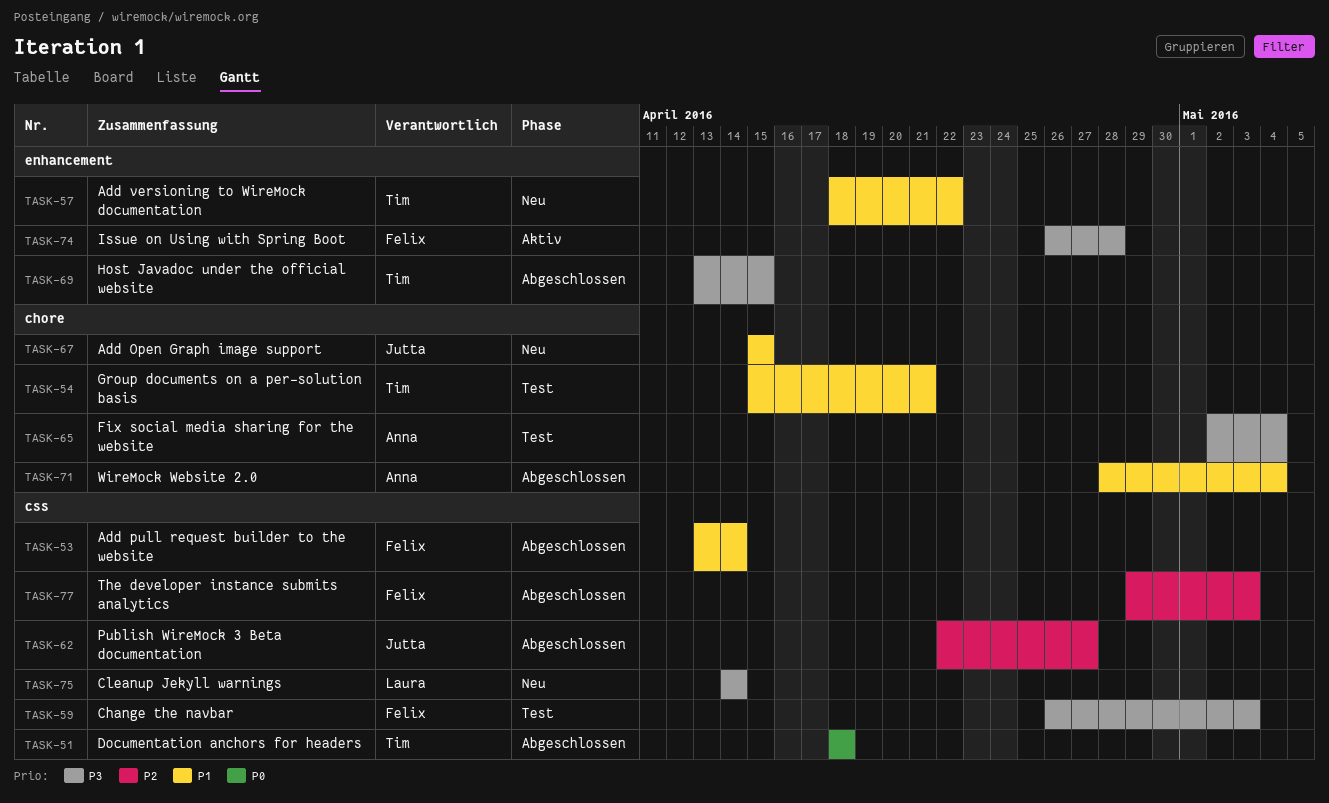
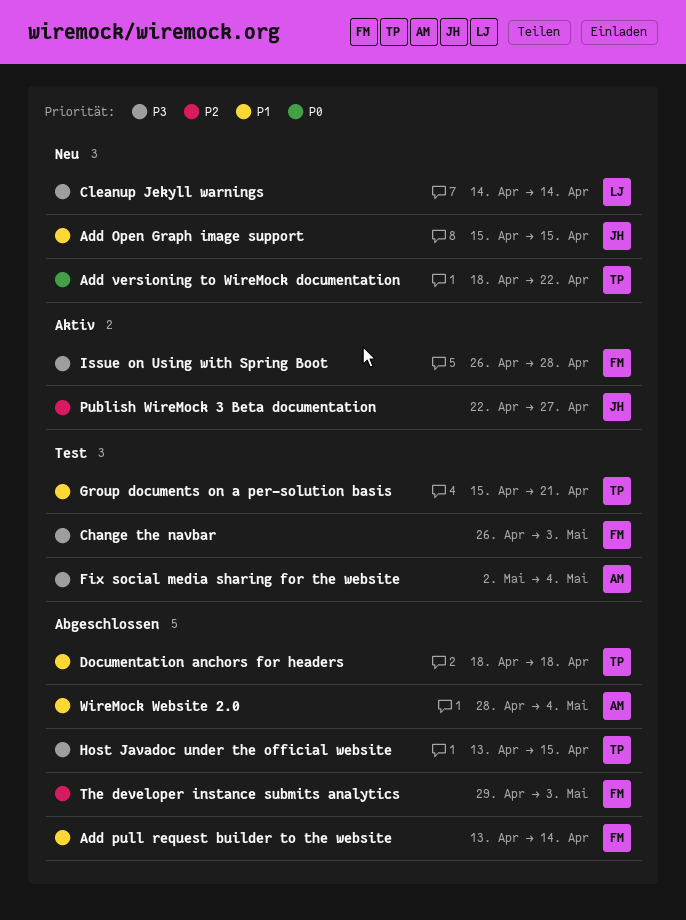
Add versioning to WireMock documentation, priority: P1 -> P0
Documentation anchors for headers, priority: P0 -> P1
Publish WireMock 3 Beta documentation, status: Abgeschlossen -> Aktiv

